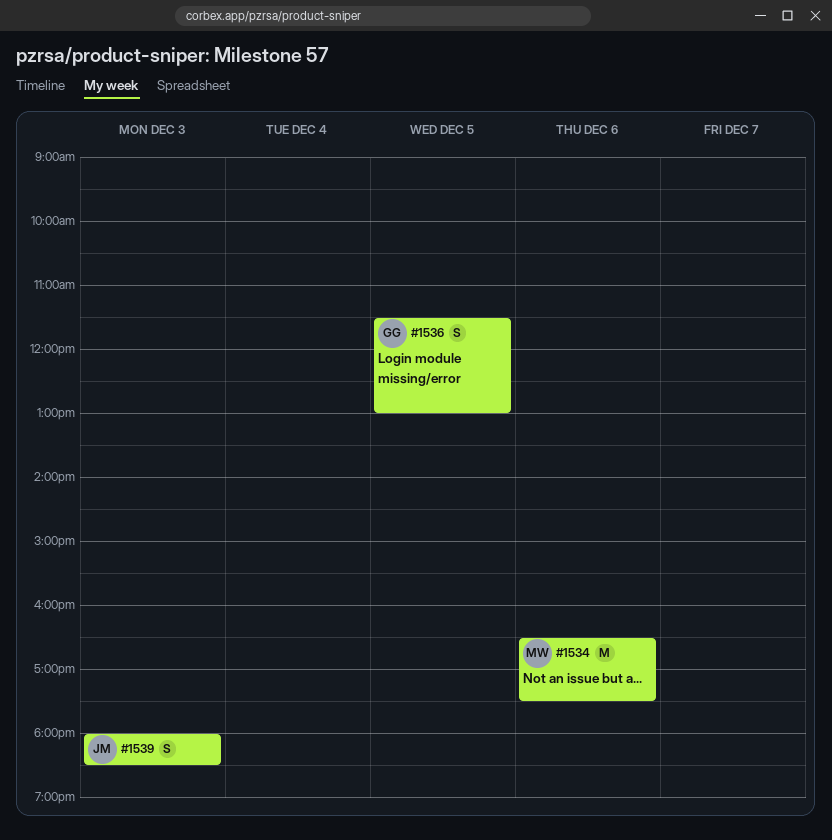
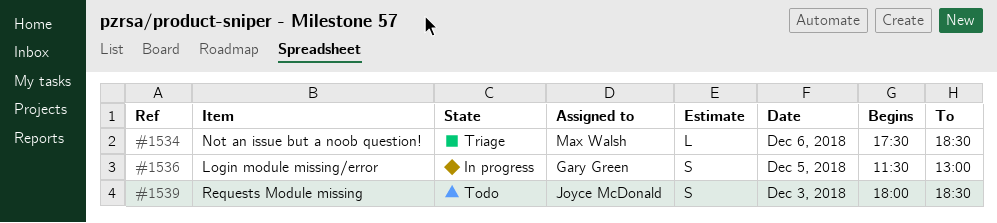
#1534, estimate: M -> L
#1534, begins: 16:30 -> 17:30
#1534, ends: 17:30 -> 18:30

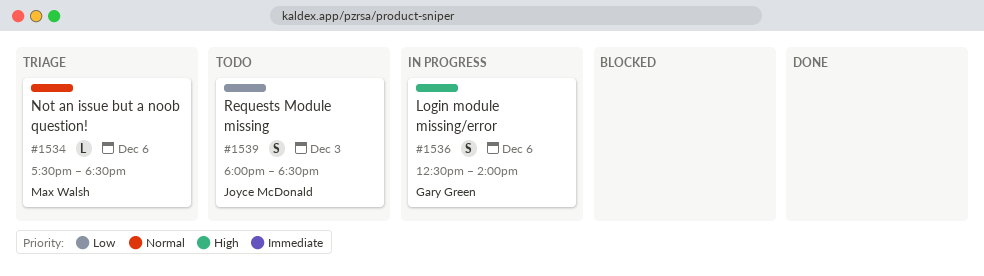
#1536, day: Dec 5 -> Dec 6
#1536, begins: 11:30 -> 12:30
#1536, ends: 13:00 -> 14:00

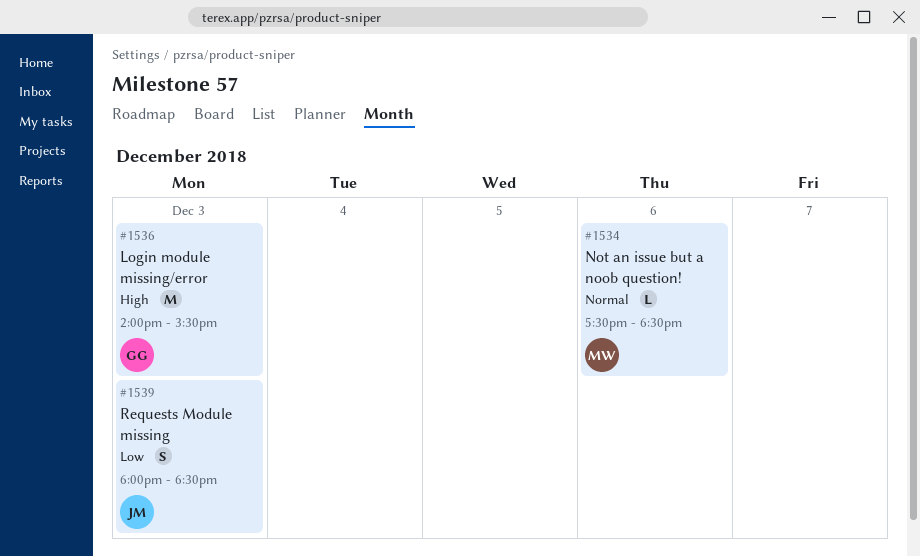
#1536, estimate: S -> M
#1536, day: Dec 6 -> Dec 3
#1536, begins: 12:30 -> 14:00
#1536, ends: 14:00 -> 15:30

